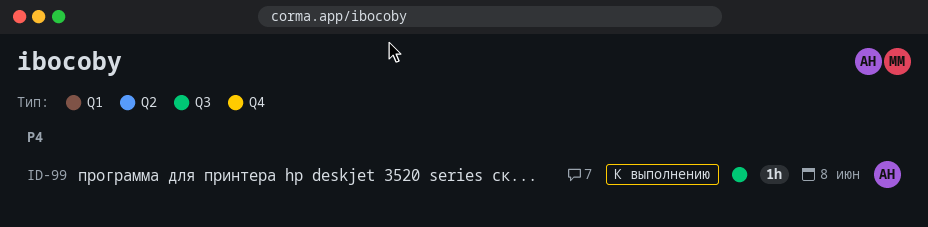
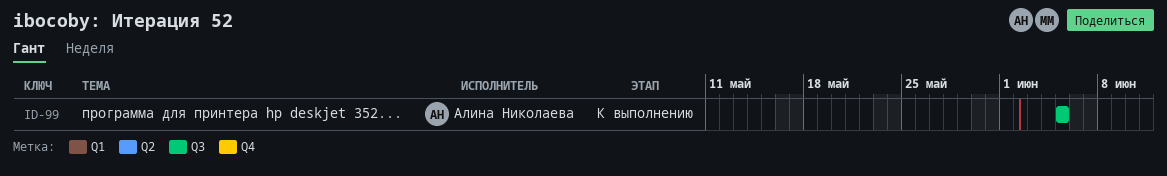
ID-99, due: Jun 8 -> Jun 5

